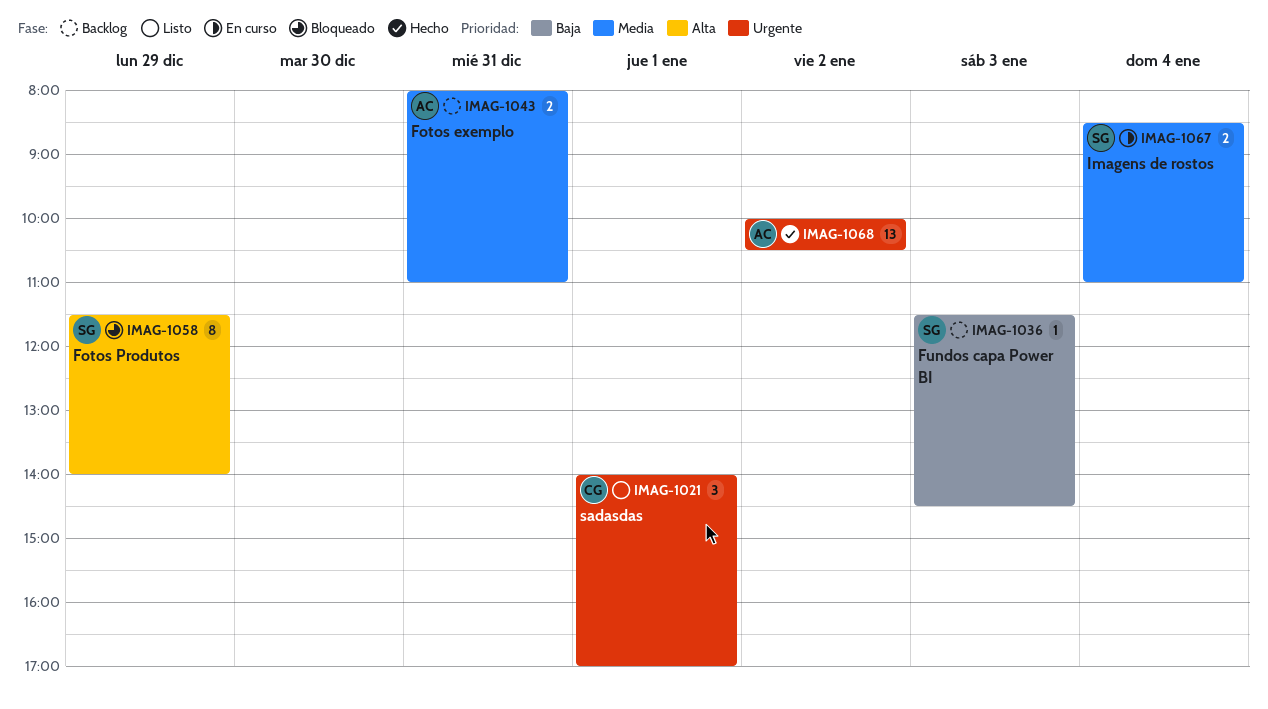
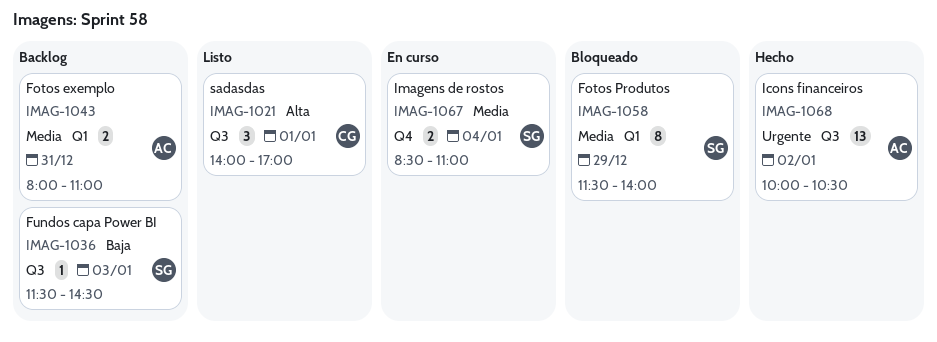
IMAG-1021, priority: Urgente -> Alta
IMAG-1058, priority: Alta -> Media

